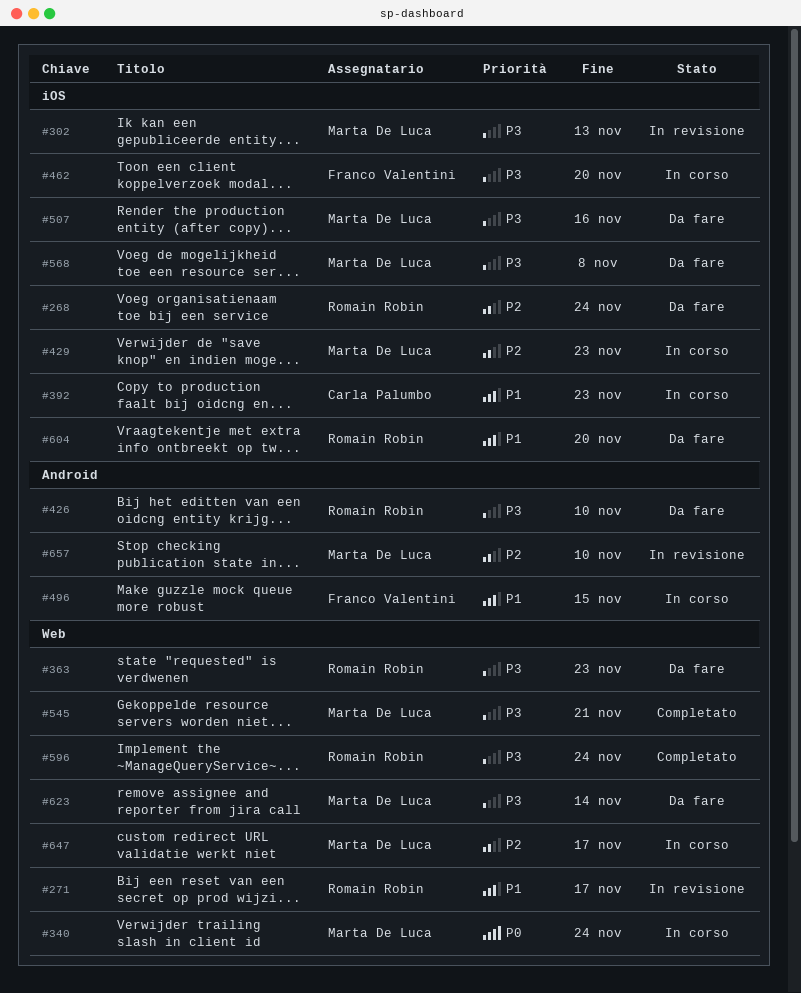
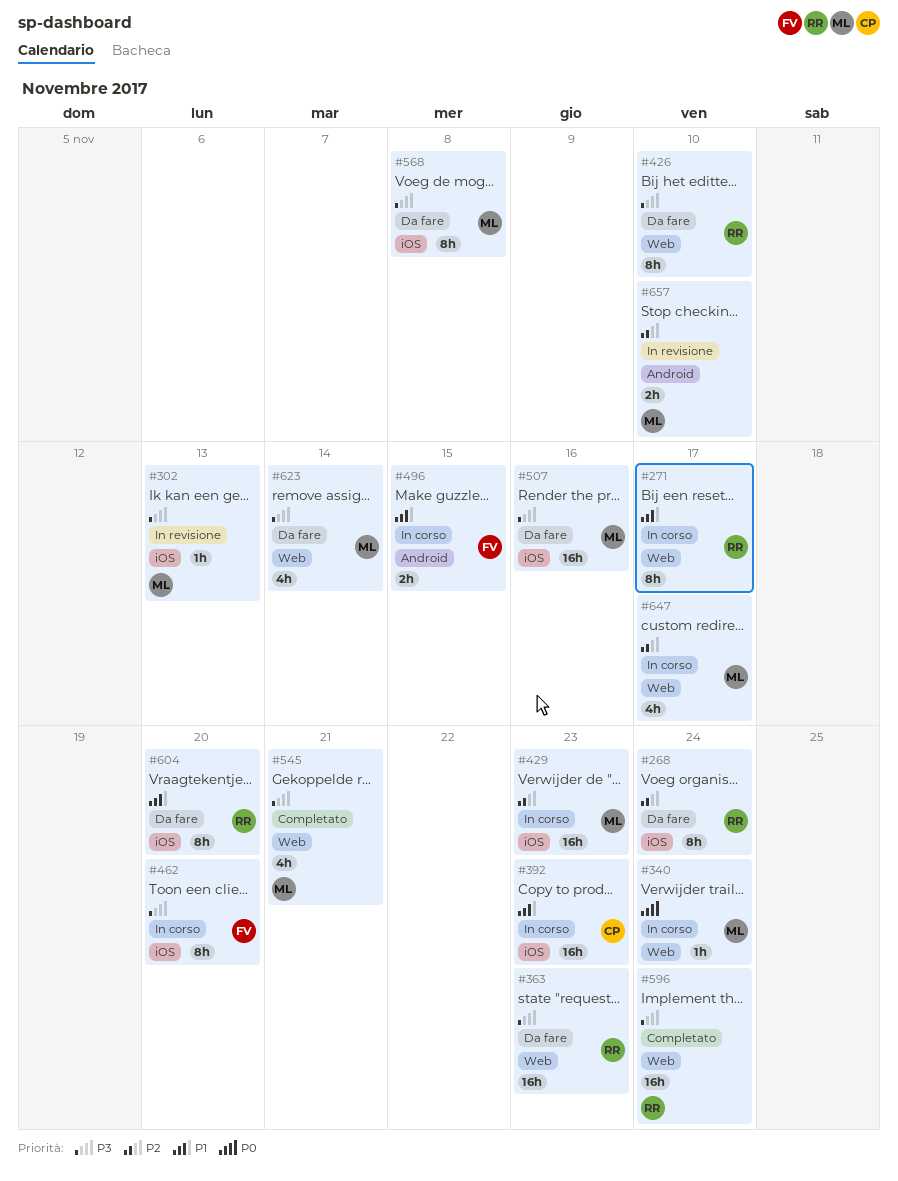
#271, status: In revisione -> In corso
#426, label: Android -> Web

